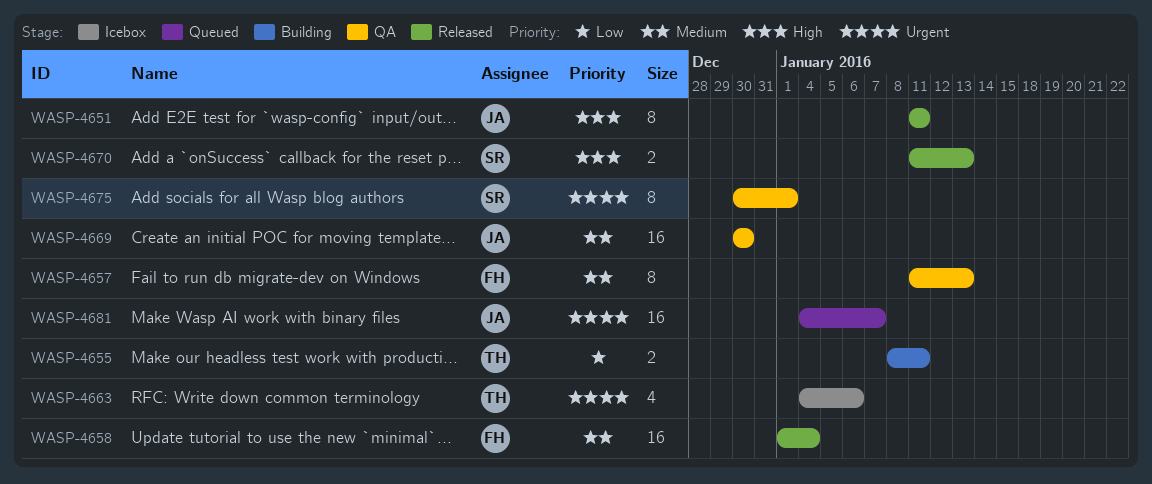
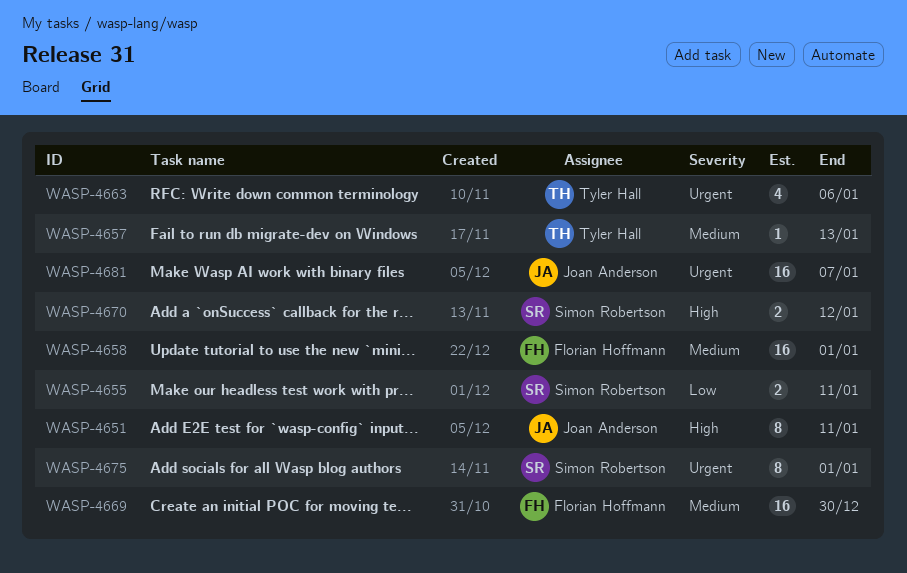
WASP-4655, owner: Tyler Hall -> Simon Robertson
WASP-4657, owner: Florian Hoffmann -> Tyler Hall
WASP-4657, estimate: 8 -> 1
WASP-4658, due: Jan 4 -> Jan 1
WASP-4669, owner: Joan Anderson -> Florian Hoffmann
WASP-4670, due: Jan 13 -> Jan 12

